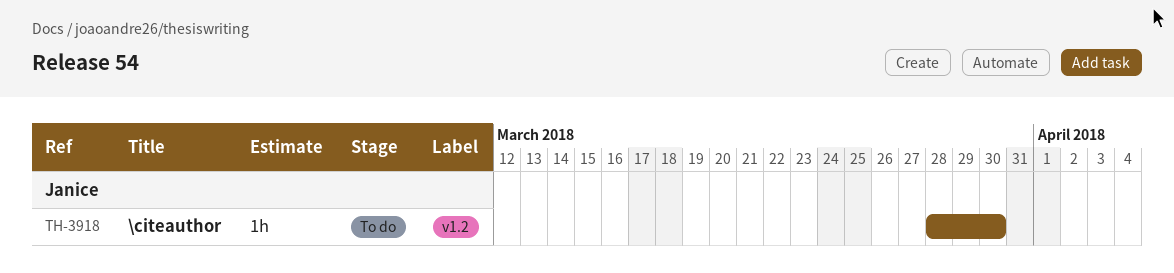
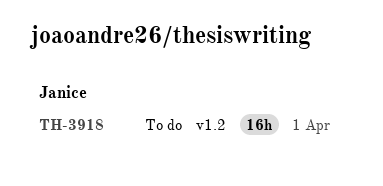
TH-3918, estimate: 1h -> 16h
TH-3918, due: Mar 30 -> Apr 1

